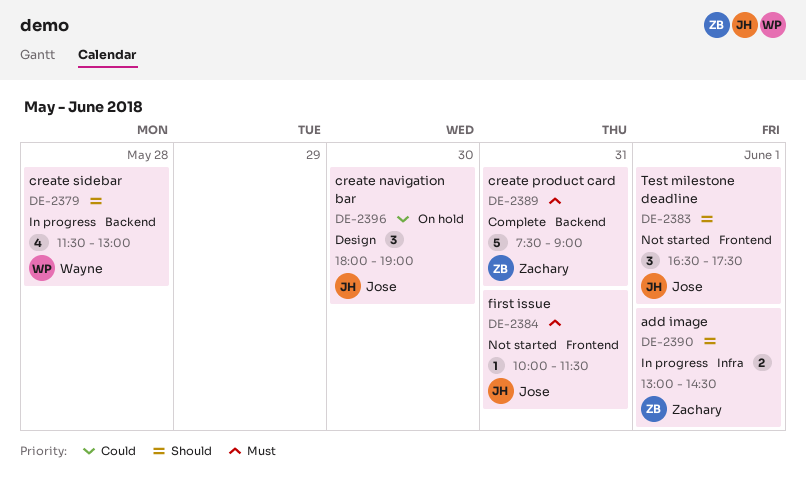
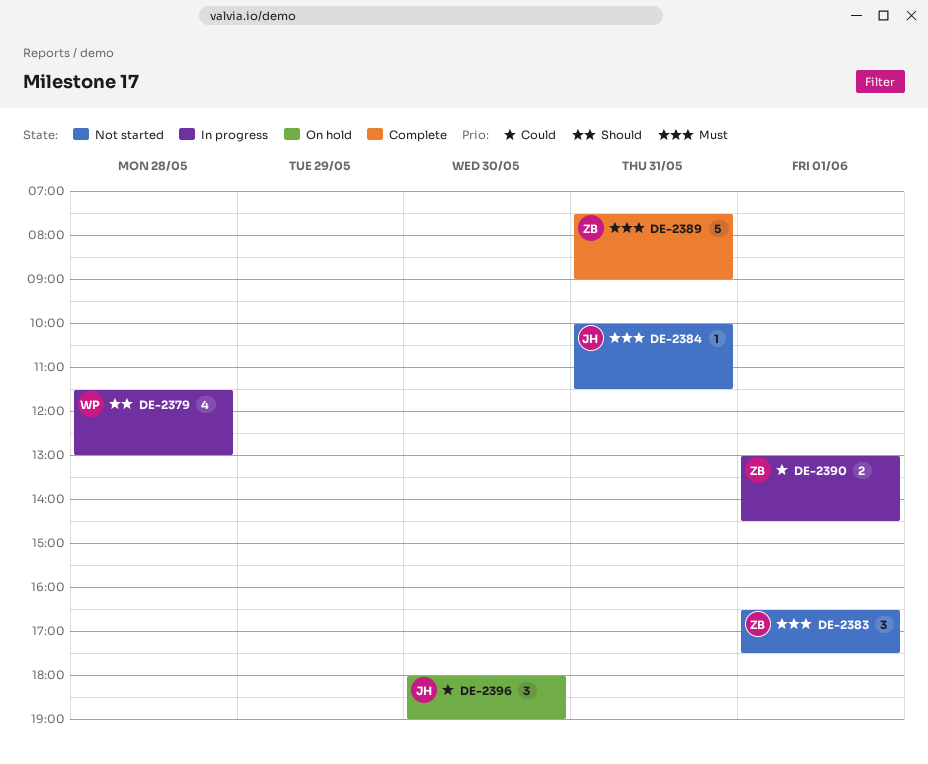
DE-2383, owner: Jose -> Zachary
DE-2383, priority: Should -> Must
DE-2390, priority: Should -> Could

